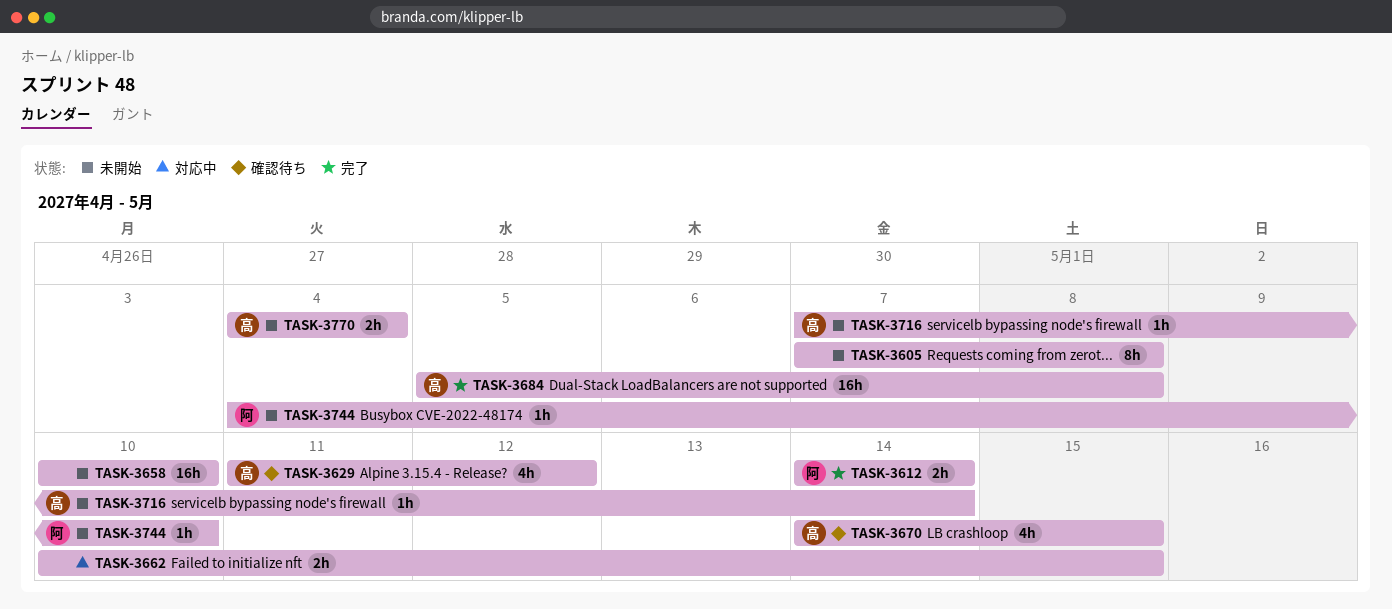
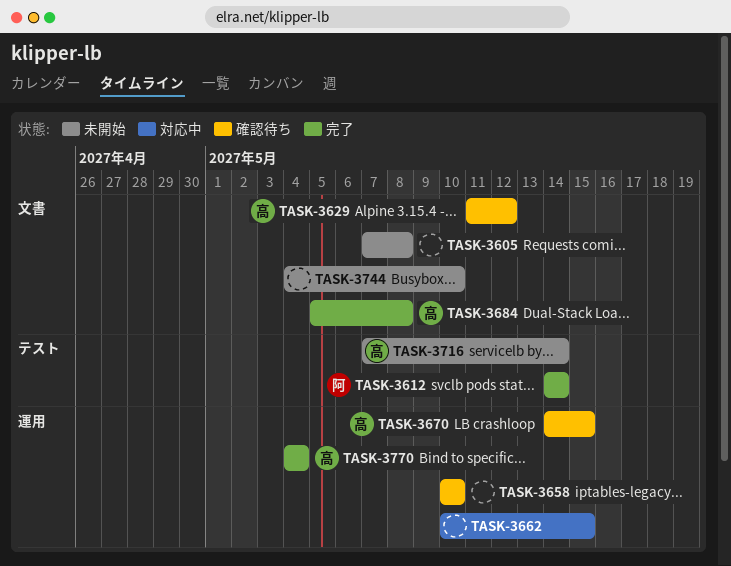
TASK-3658, status: 未開始 -> 確認待ち
TASK-3744, owner: 阿 -> none
TASK-3770, status: 未開始 -> 完了

